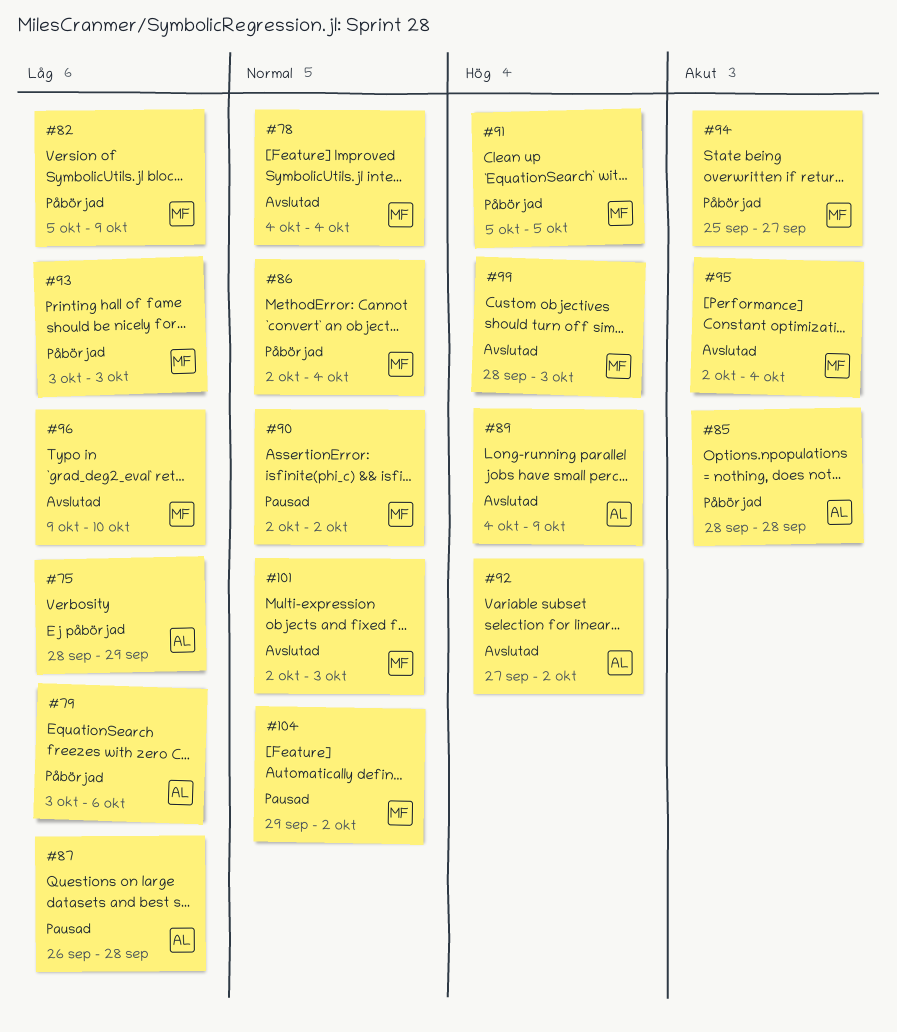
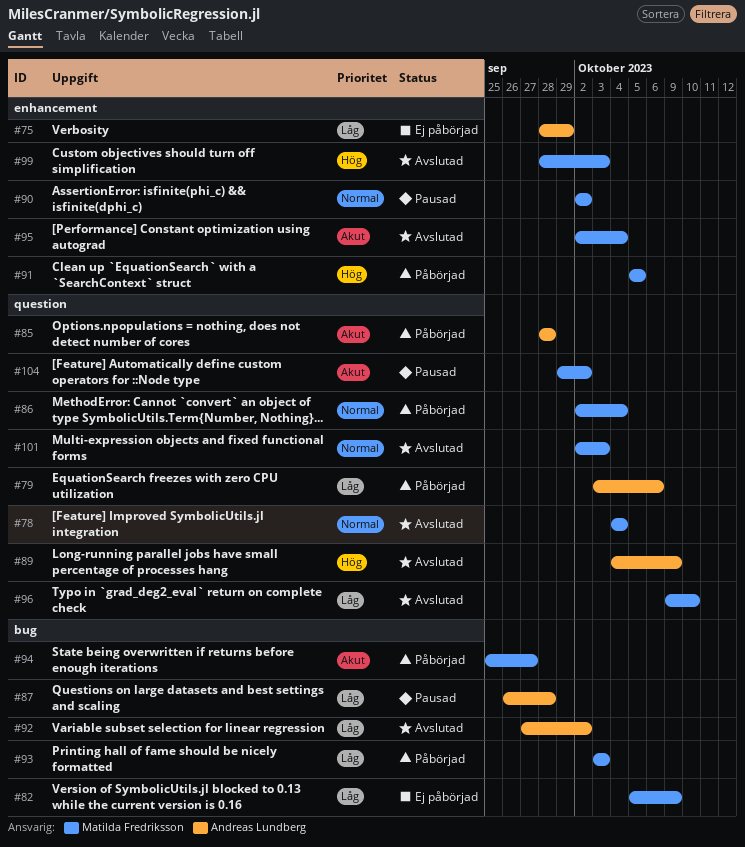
#82, status: Påbörjad -> Ej påbörjad
#92, priority: Hög -> Låg
#104, priority: Normal -> Akut

